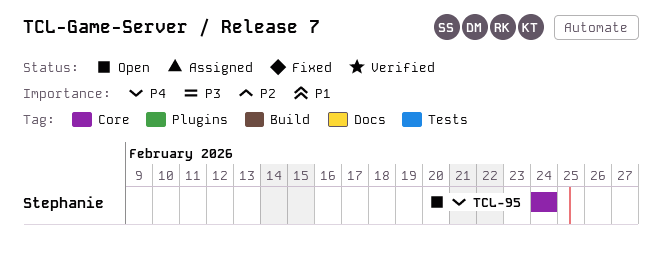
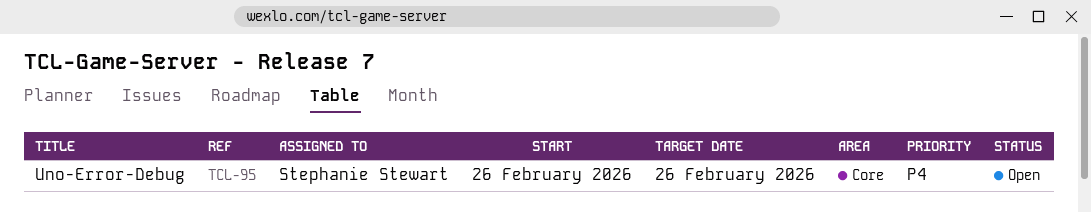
TCL-95, start: Feb 24 -> Feb 26
TCL-95, due: Feb 24 -> Feb 26

